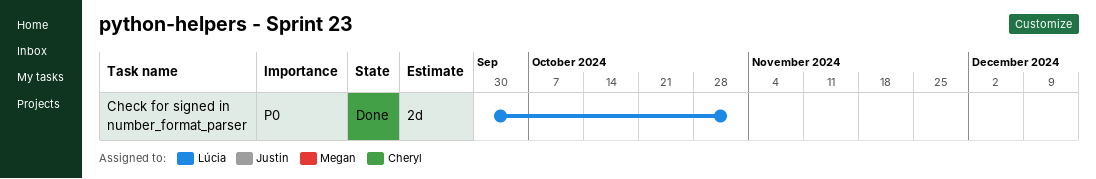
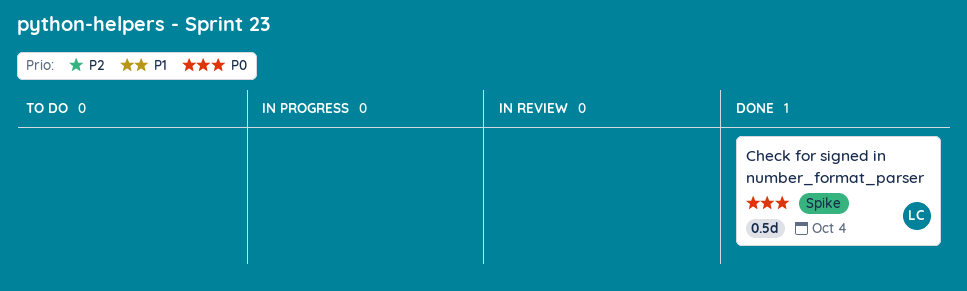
Check for signed in number_format_parser, estimate: 2d -> 0.5d
Check for signed in number_format_parser, due: Nov 1 -> Oct 4

